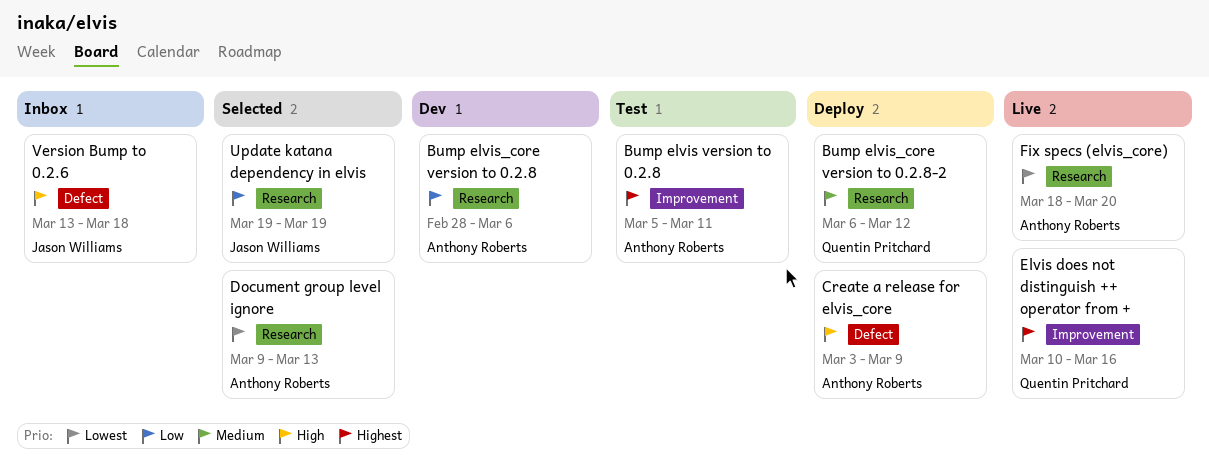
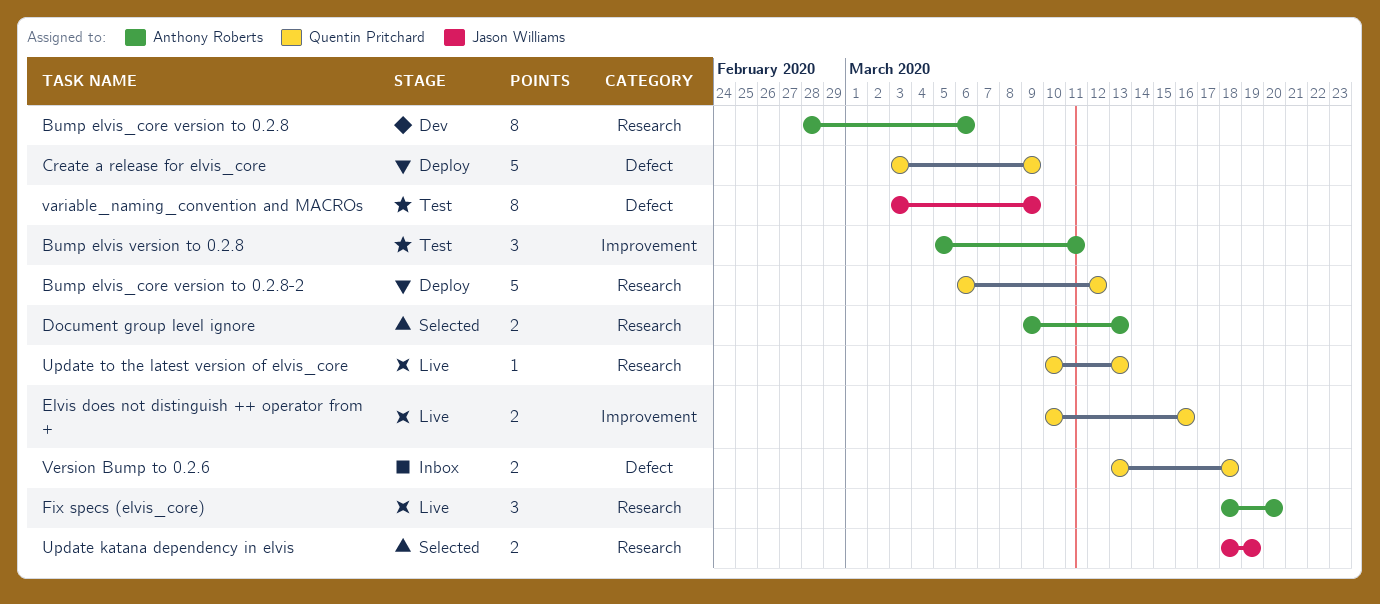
Create a release for elvis_core, owner: Anthony Roberts -> Quentin Pritchard
Update katana dependency in elvis, start: Mar 19 -> Mar 18
Update to the latest version of elvis_core: none -> present
variable_naming_convention and MACROs: none -> present
Version Bump to 0.2.6, owner: Jason Williams -> Quentin Pritchard

